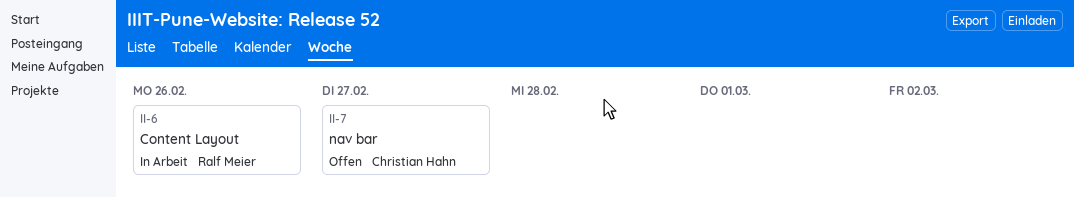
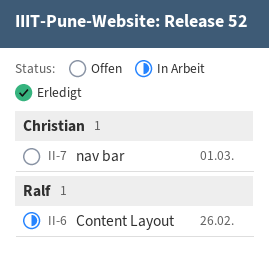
II-7, due: Feb 27 -> Mar 1

